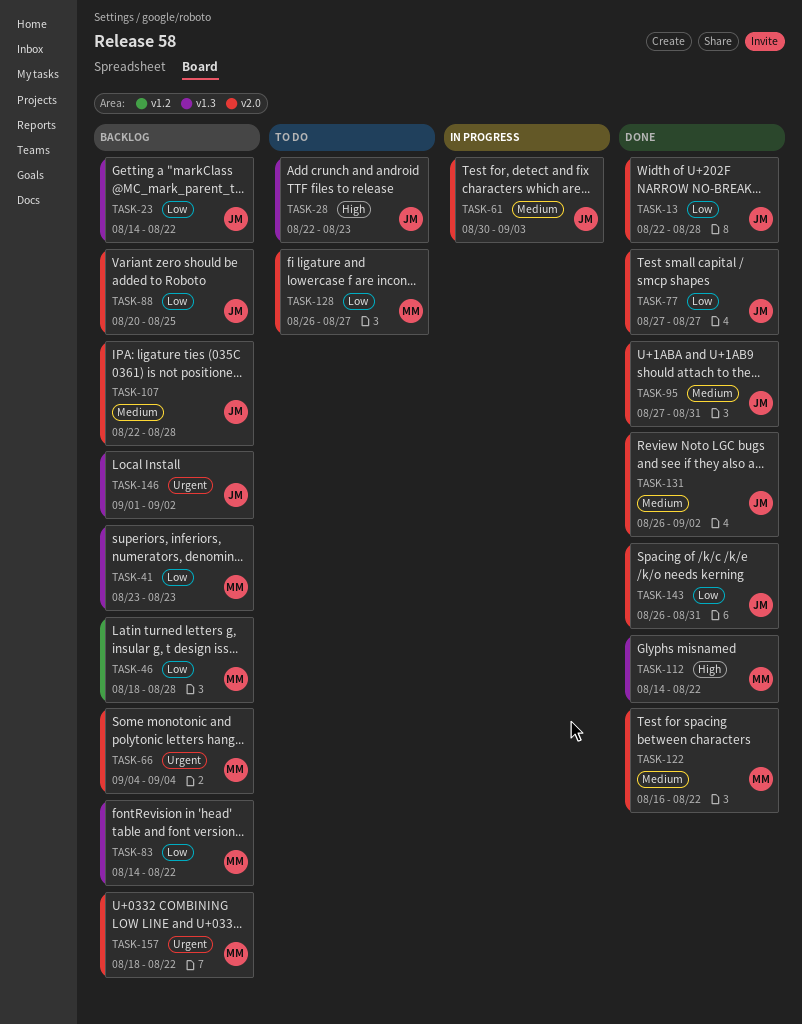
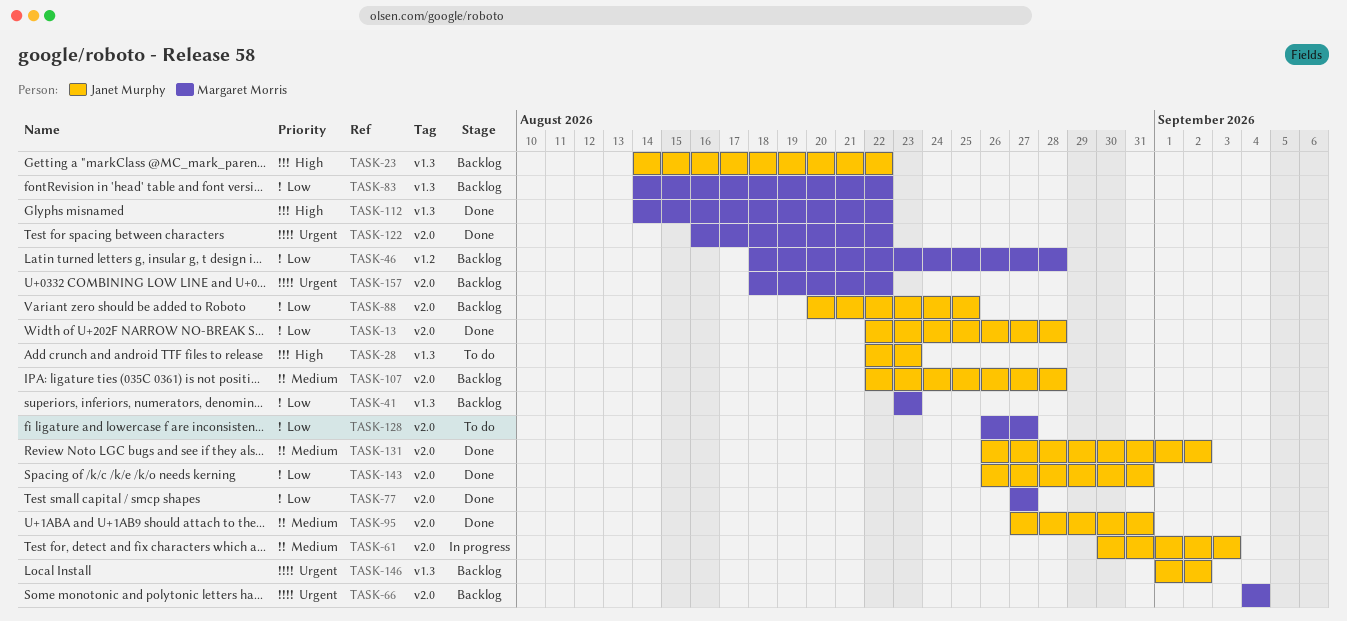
TASK-23, priority: Low -> High
TASK-77, owner: Janet Murphy -> Margaret Morris
TASK-122, priority: Medium -> Urgent

